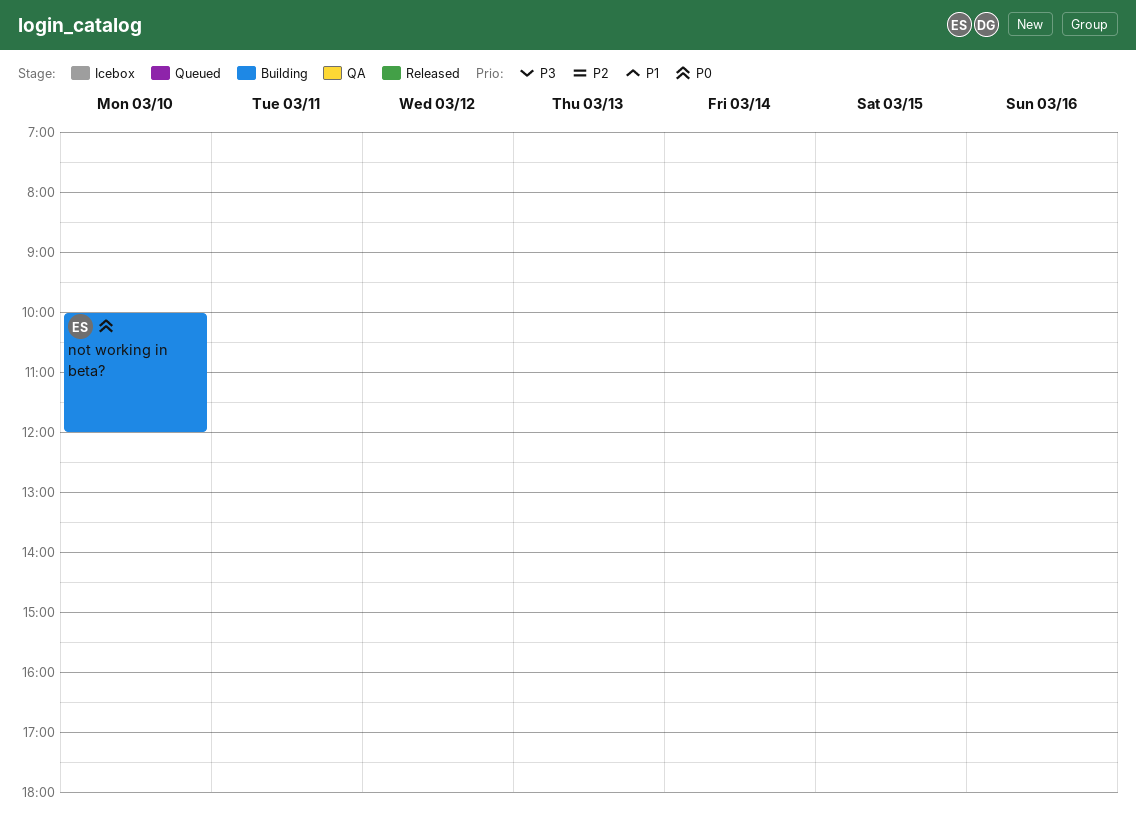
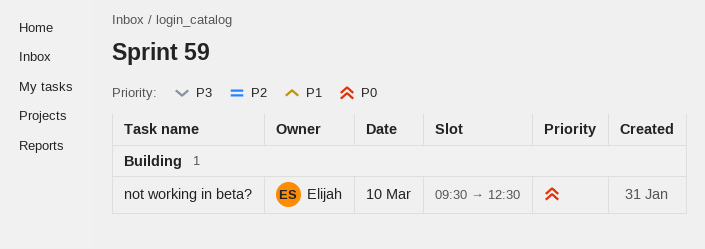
not working in beta?, begins: 10:00 -> 09:30
not working in beta?, ends: 12:00 -> 12:30

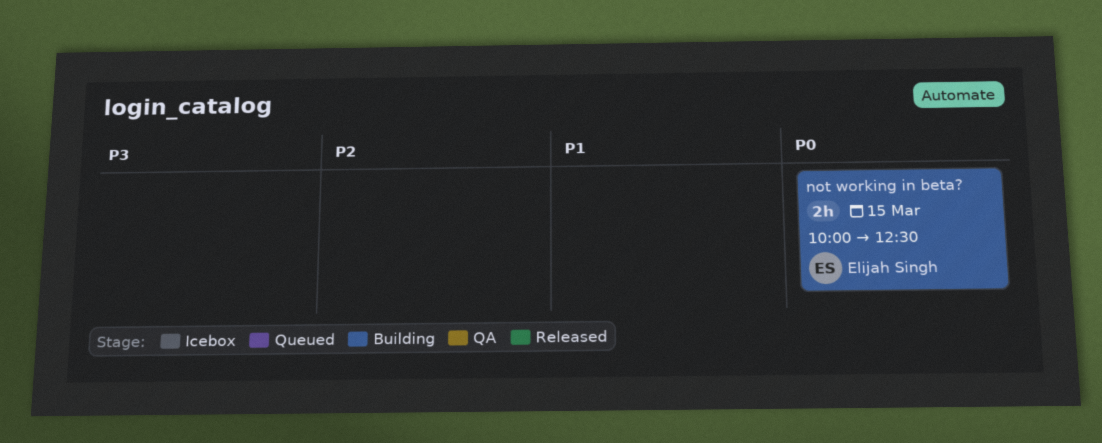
not working in beta?, day: Mar 10 -> Mar 15
not working in beta?, begins: 09:30 -> 10:00

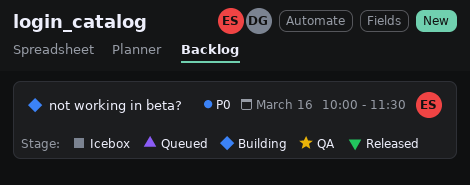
not working in beta?, day: Mar 15 -> Mar 16
not working in beta?, ends: 12:30 -> 11:30

